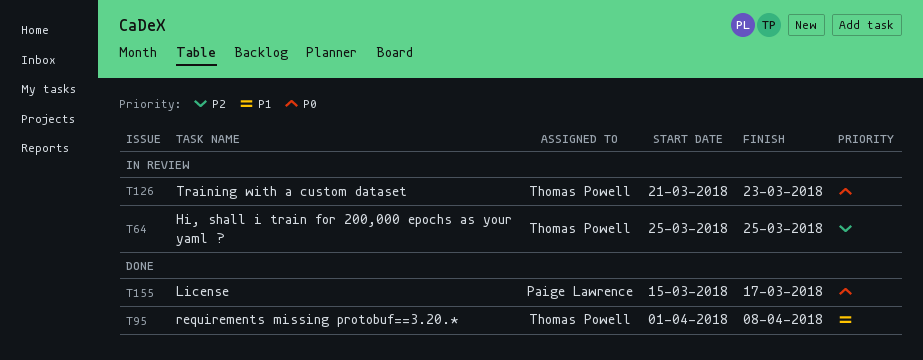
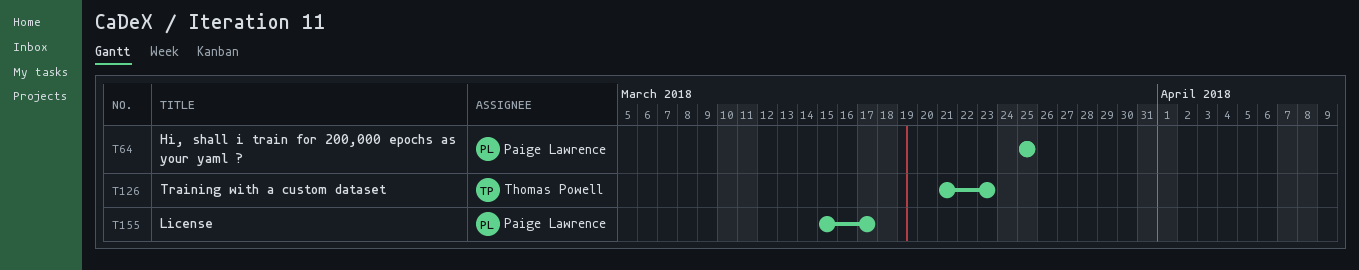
T64, owner: Thomas Powell -> Paige Lawrence
T95: present -> none

